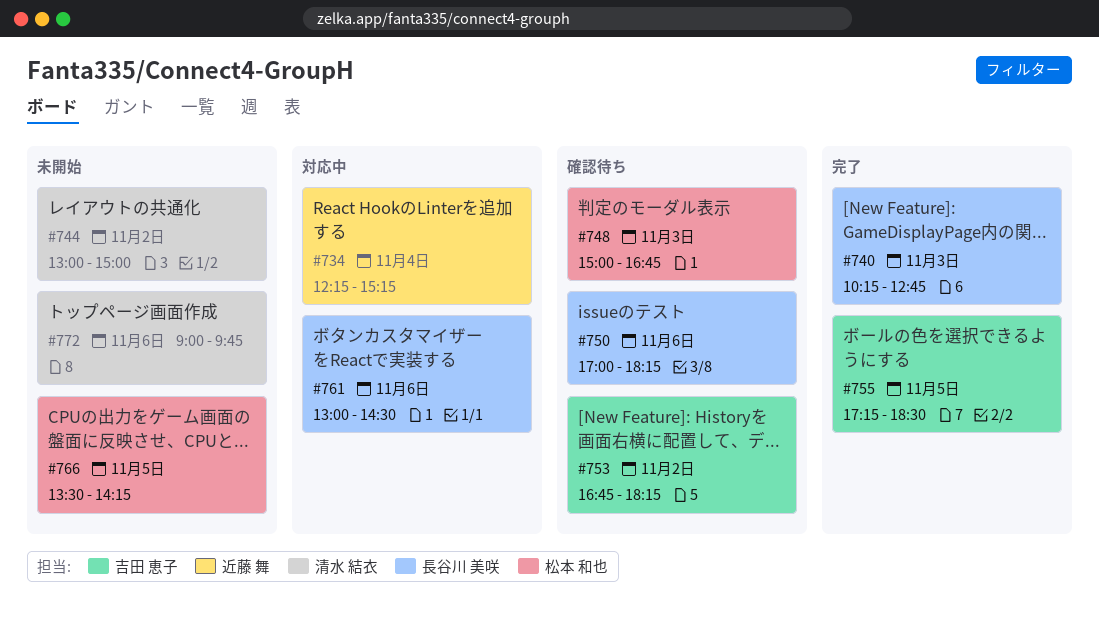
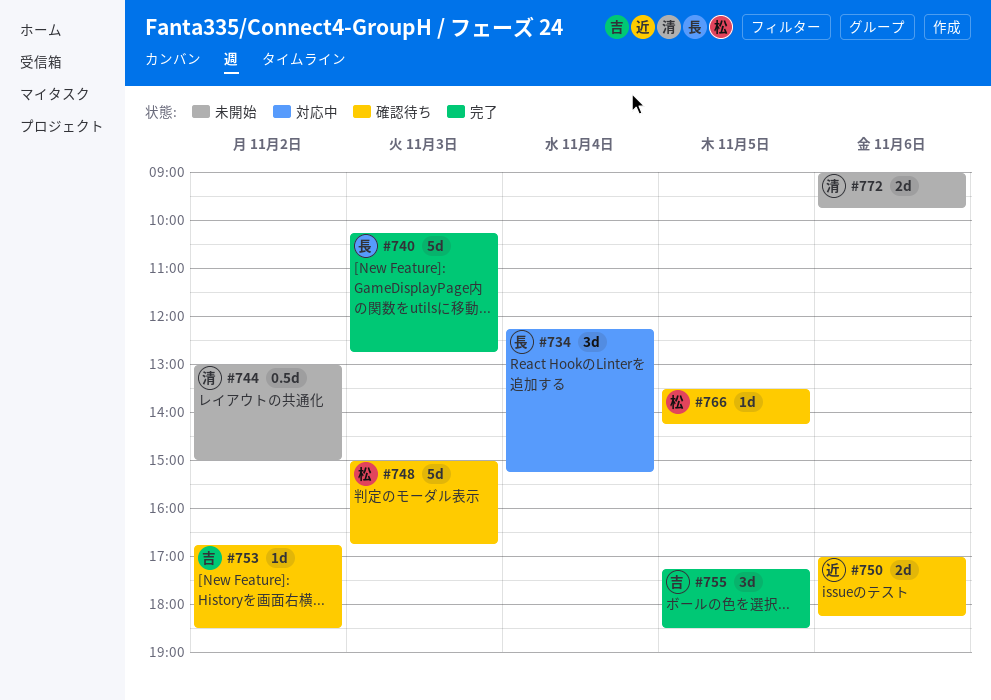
#734, owner: 近藤 舞 -> 長谷川 美咲
#750, owner: 長谷川 美咲 -> 近藤 舞
#753, ends: 18:15 -> 18:30
#761: present -> none
#766, status: 未開始 -> 確認待ち

